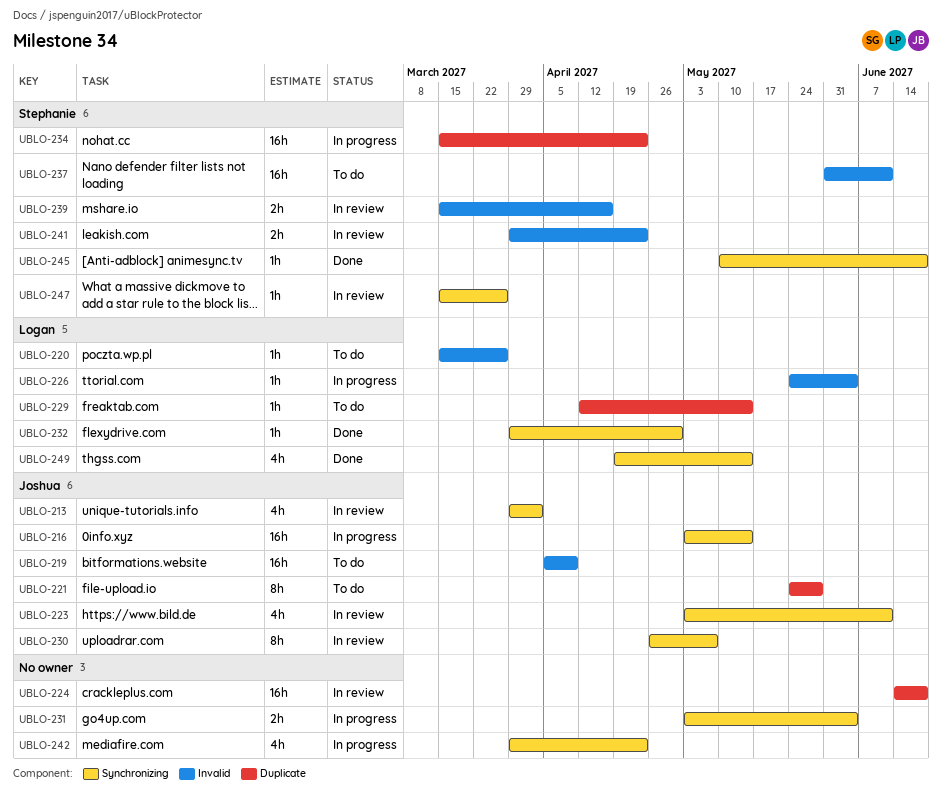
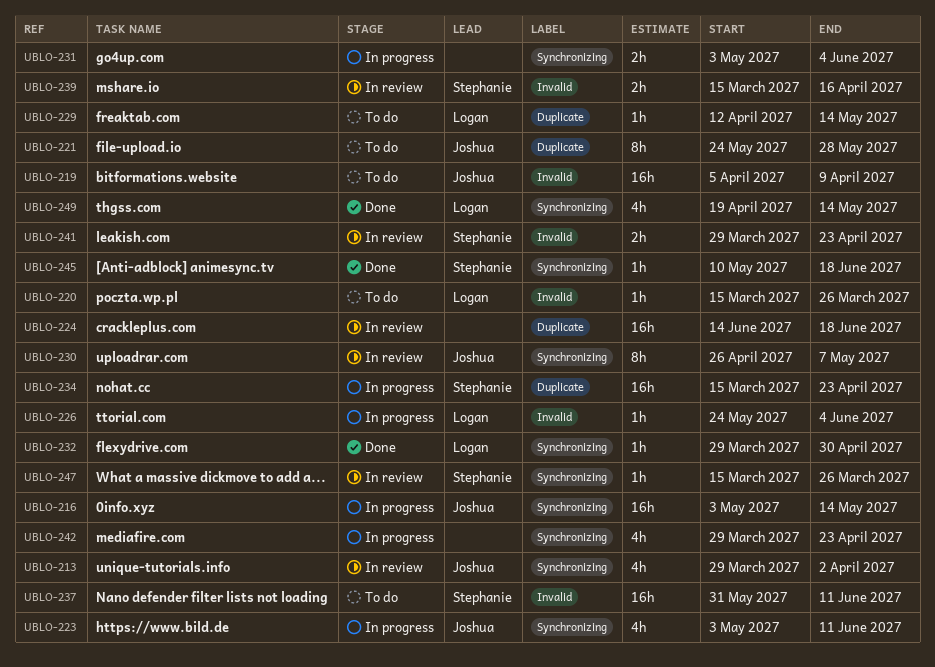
UBLO-223, status: In review -> In progress

